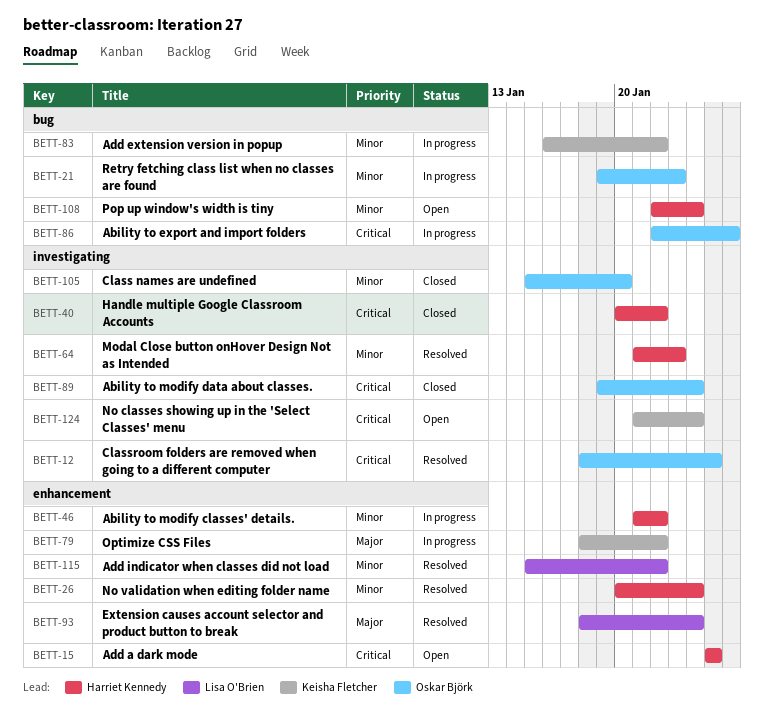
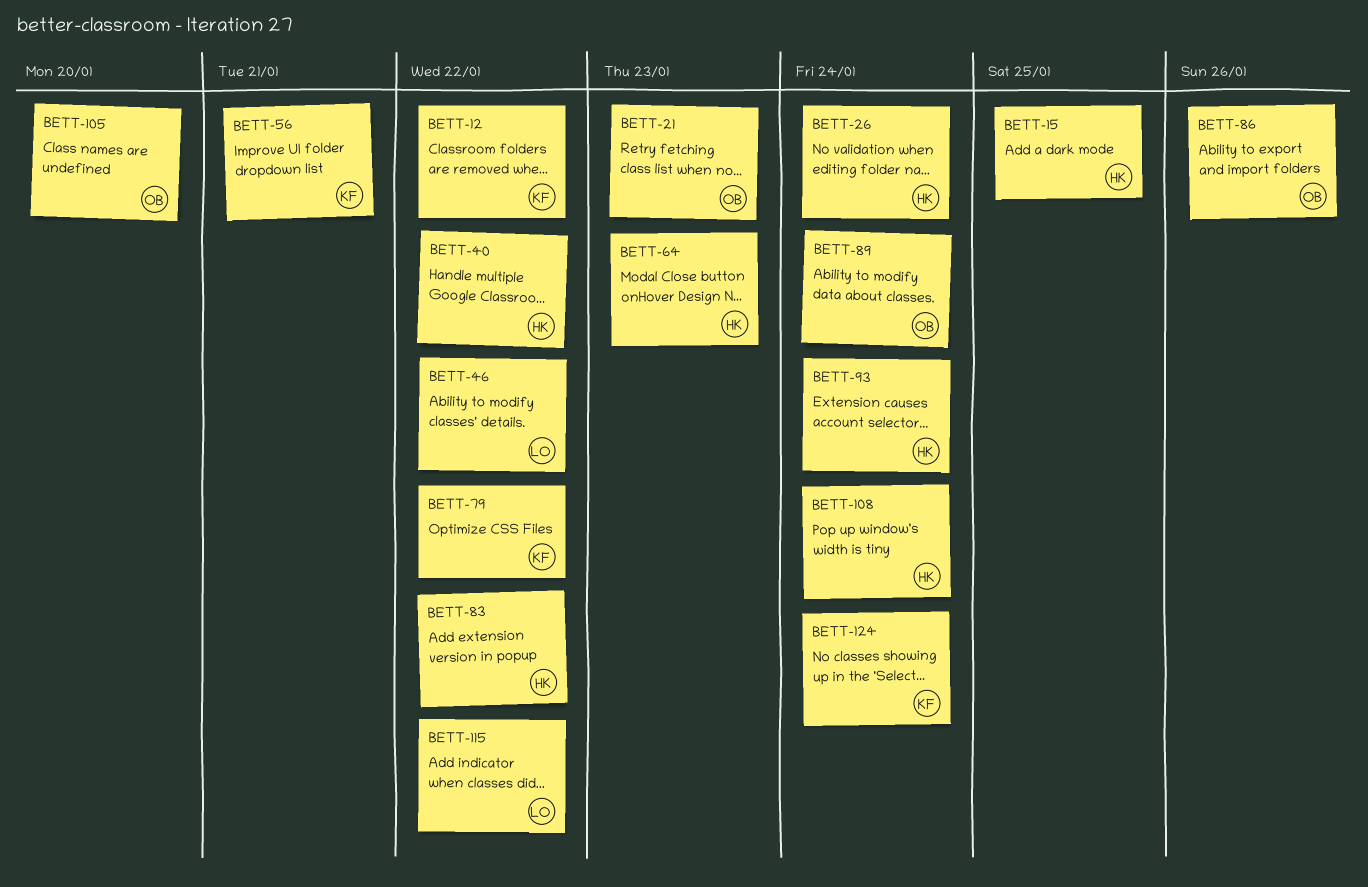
BETT-12, owner: Oskar Björk -> Keisha Fletcher
BETT-12, due: Jan 25 -> Jan 22
BETT-46, owner: Harriet Kennedy -> Lisa O'Brien
BETT-56: none -> present
BETT-83, owner: Keisha Fletcher -> Harriet Kennedy
BETT-93, owner: Lisa O'Brien -> Harriet Kennedy

